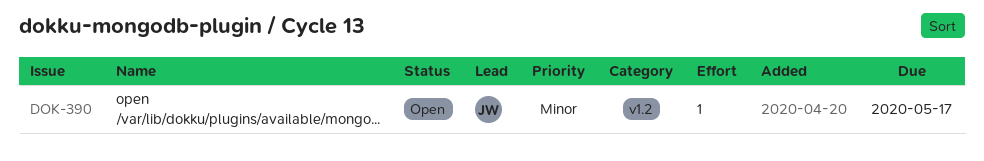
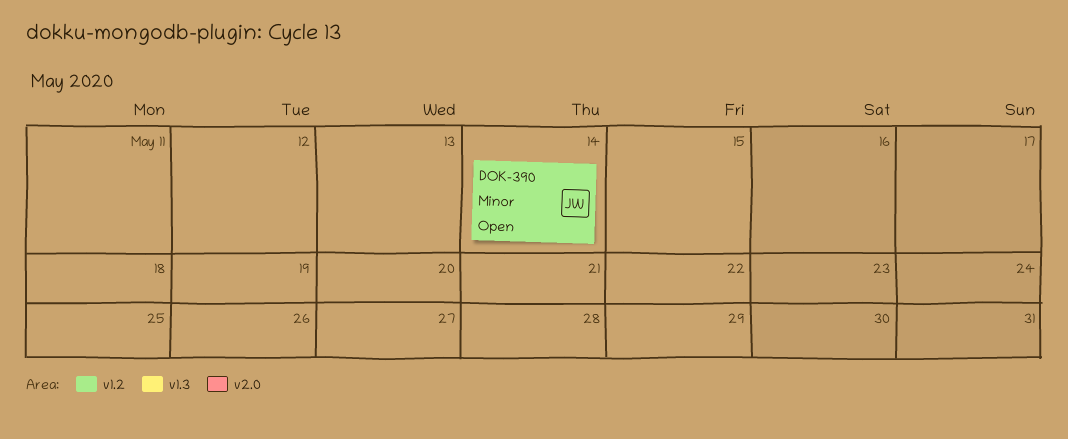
DOK-390, due: May 17 -> May 14

